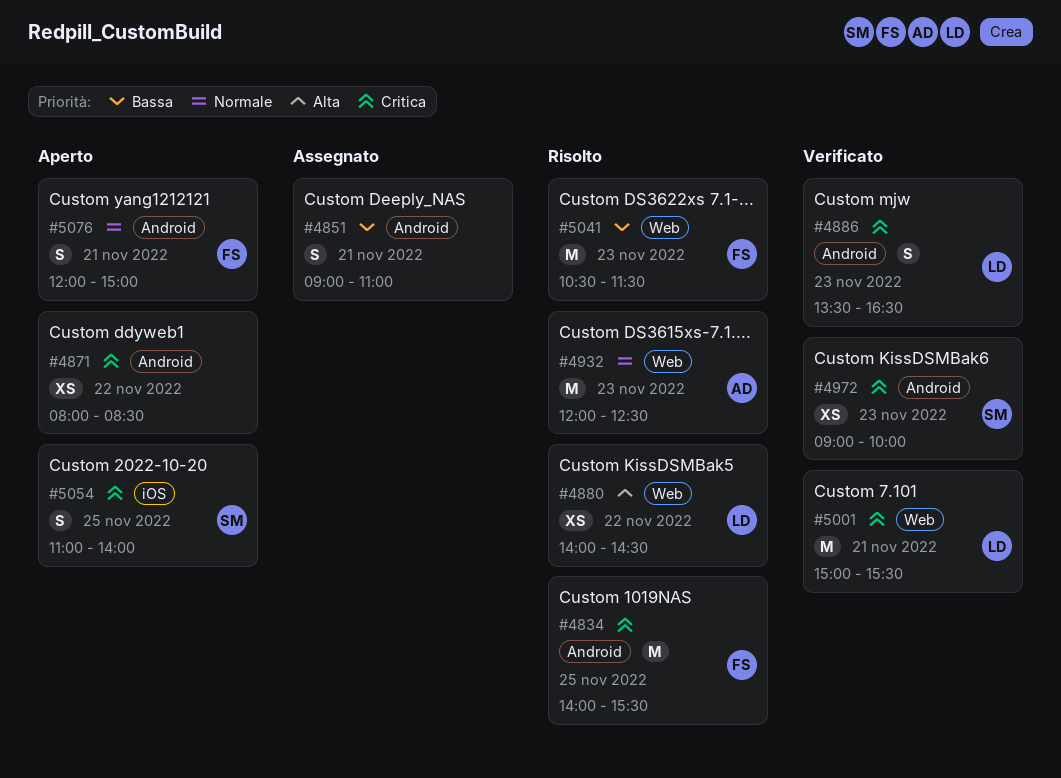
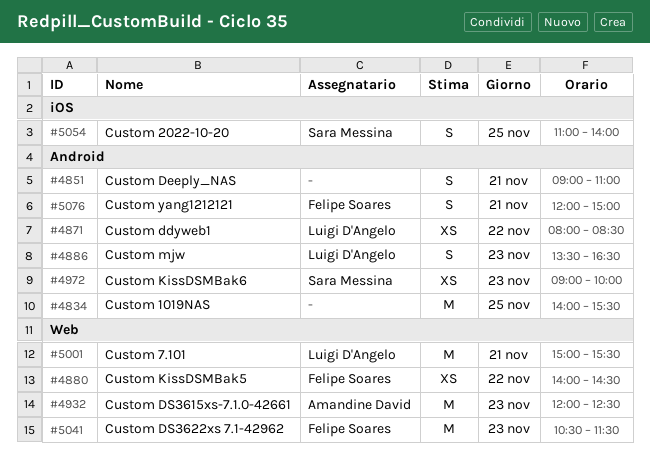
#4834, owner: Felipe Soares -> none
#4871, owner: none -> Luigi D'Angelo
#4880, owner: Luigi D'Angelo -> Felipe Soares

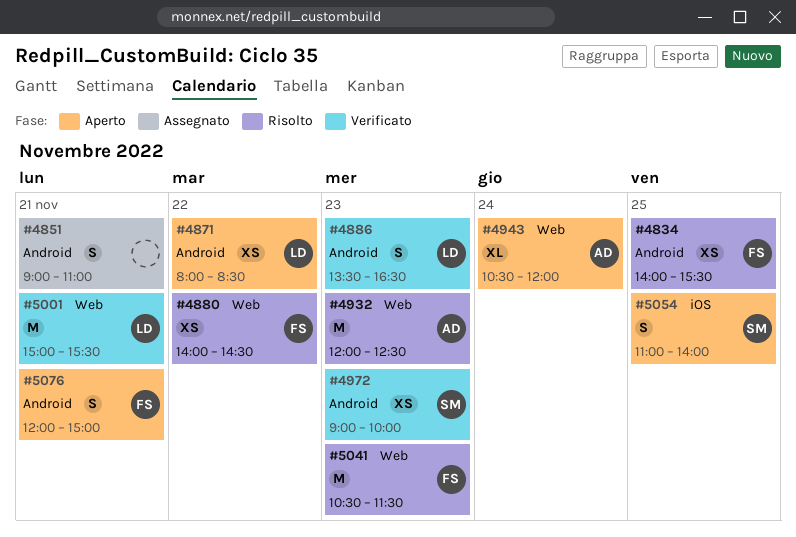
#4834, owner: none -> Felipe Soares
#4834, estimate: M -> XS
#4943: none -> present

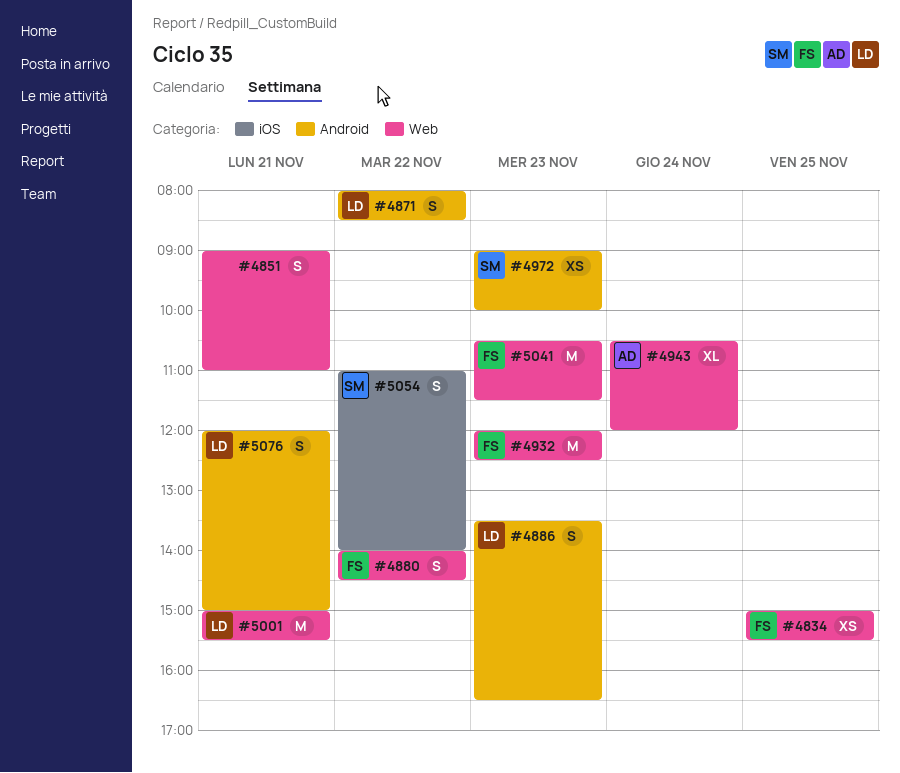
#4834, label: Android -> Web
#4834, begins: 14:00 -> 15:00
#4851, label: Android -> Web
#4871, estimate: XS -> S
#4880, estimate: XS -> S
#4932, owner: AD -> FS
#5054, day: Nov 25 -> Nov 22
#5076, owner: FS -> LD

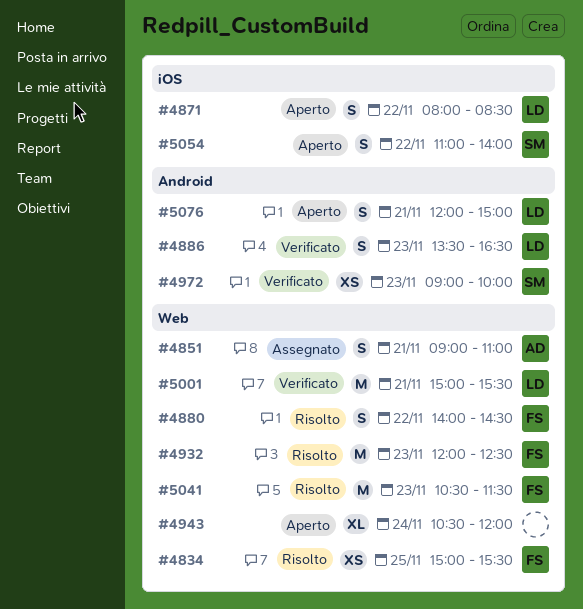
#4851, owner: none -> AD
#4871, label: Android -> iOS
#4943, owner: AD -> none

